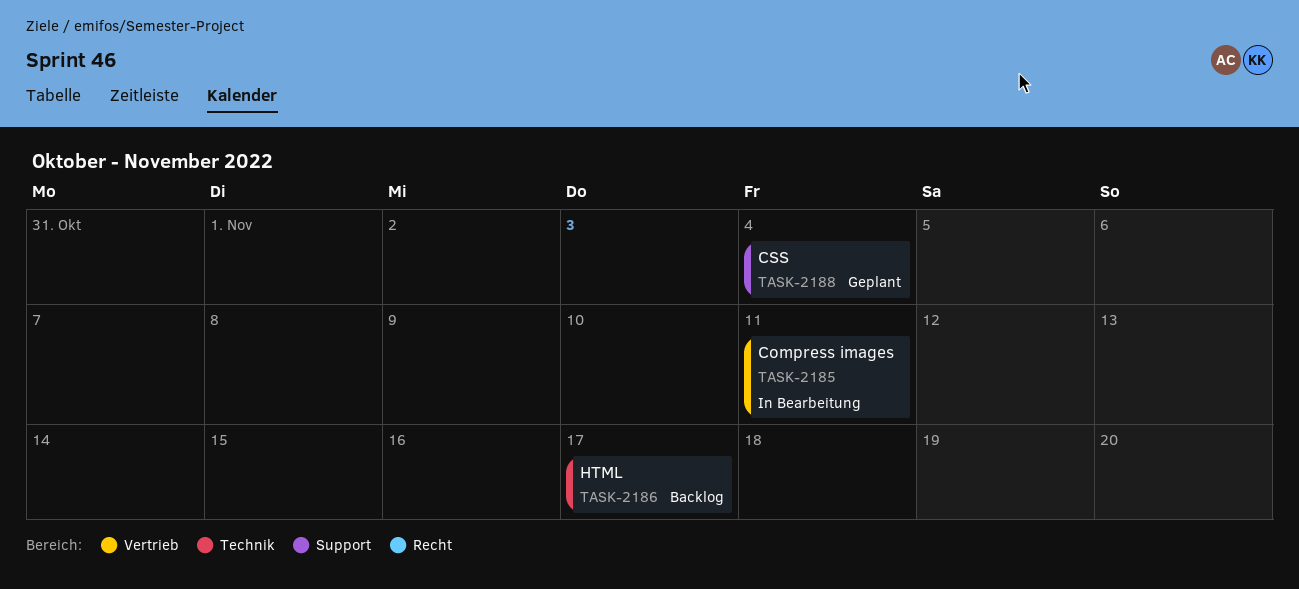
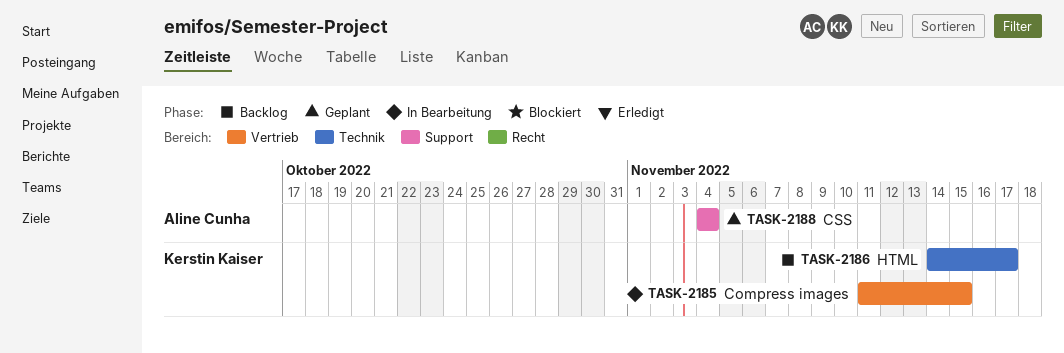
TASK-2185, due: Nov 11 -> Nov 15

